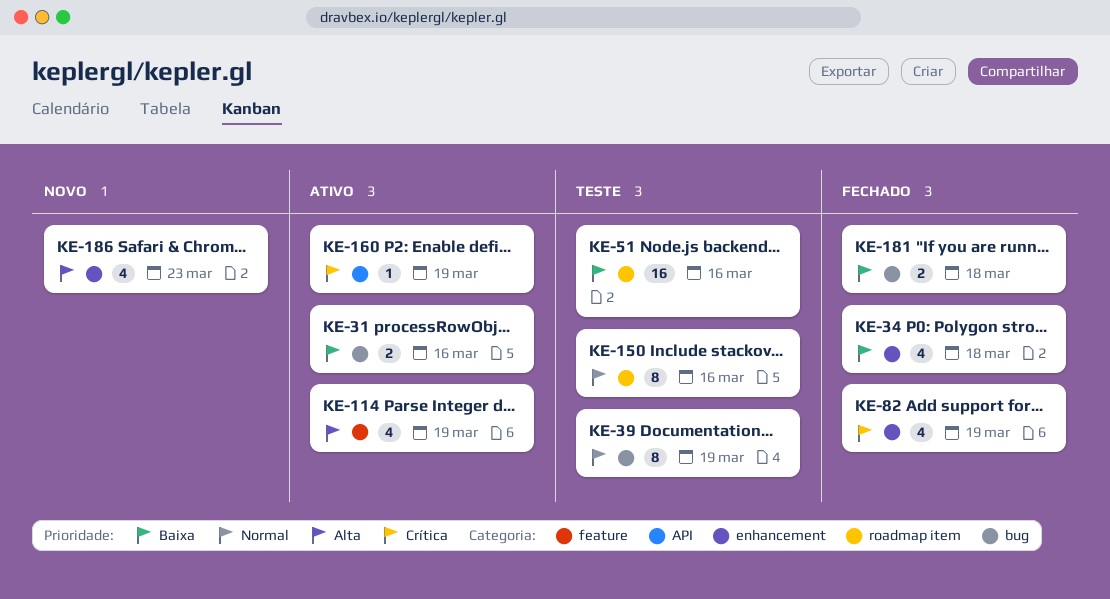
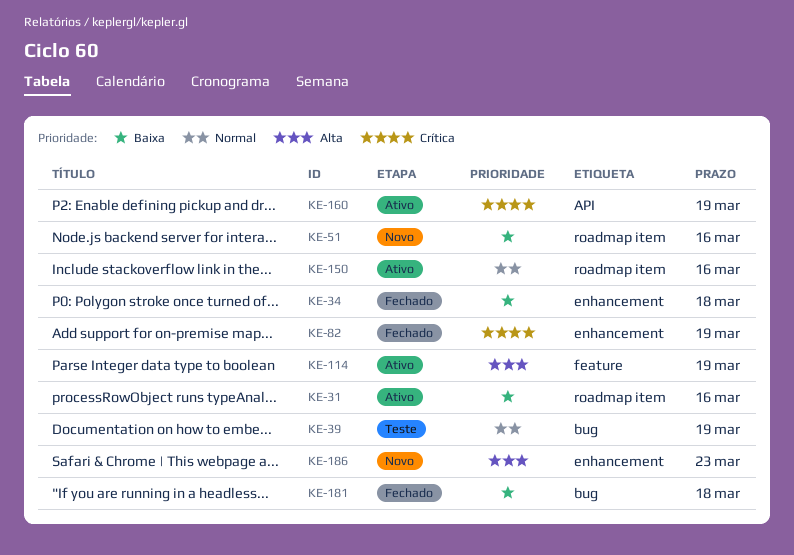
KE-31, label: bug -> roadmap item
KE-51, status: Teste -> Novo
KE-150, status: Teste -> Ativo

